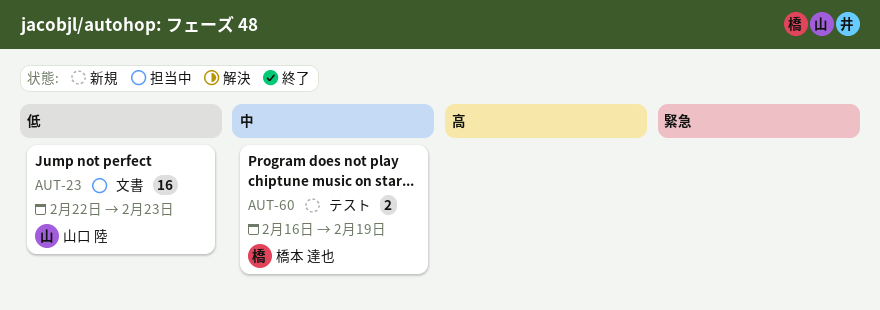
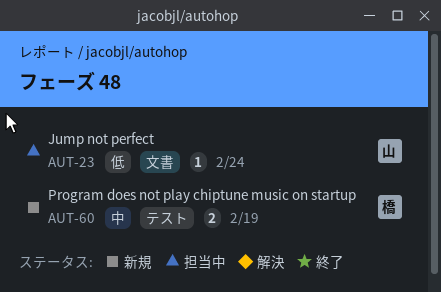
AUT-23, estimate: 16 -> 1
AUT-23, due: Feb 23 -> Feb 24

